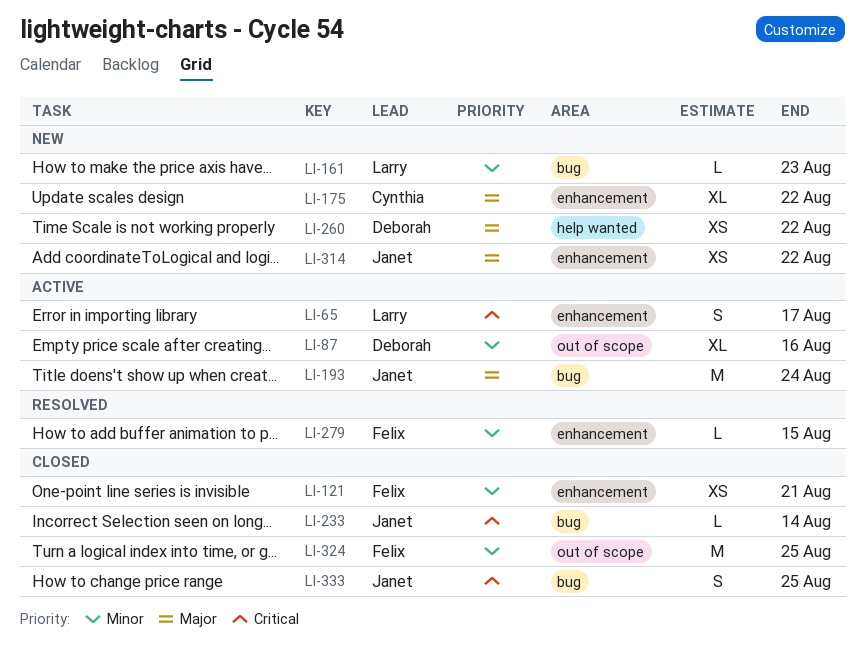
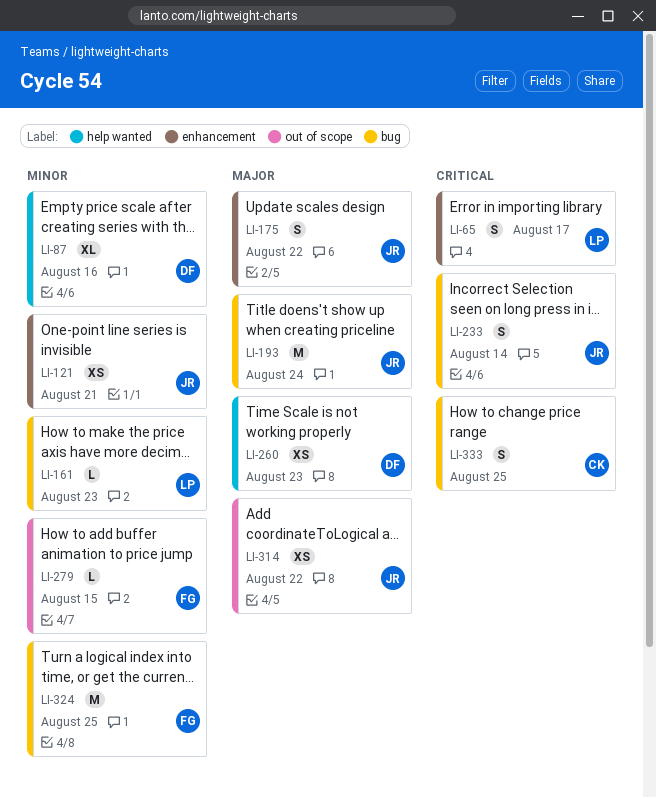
LI-87, label: out of scope -> help wanted
LI-121, owner: Felix -> Janet
LI-175, owner: Cynthia -> Janet
LI-175, estimate: XL -> S
LI-233, estimate: L -> S
LI-260, due: Aug 22 -> Aug 23
LI-279, label: enhancement -> out of scope
LI-314, label: enhancement -> out of scope
LI-324, label: out of scope -> bug
LI-333, owner: Janet -> Cynthia

